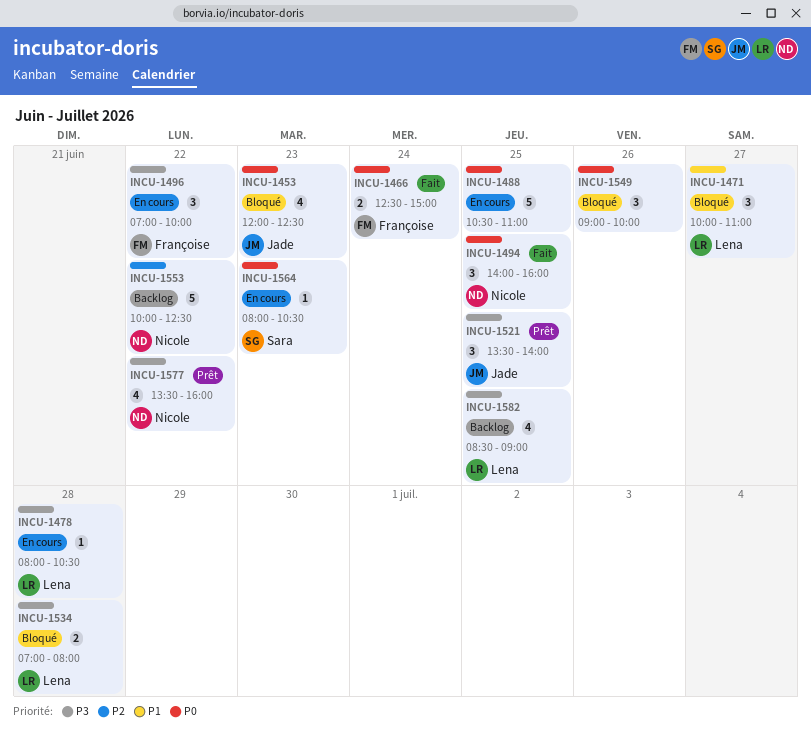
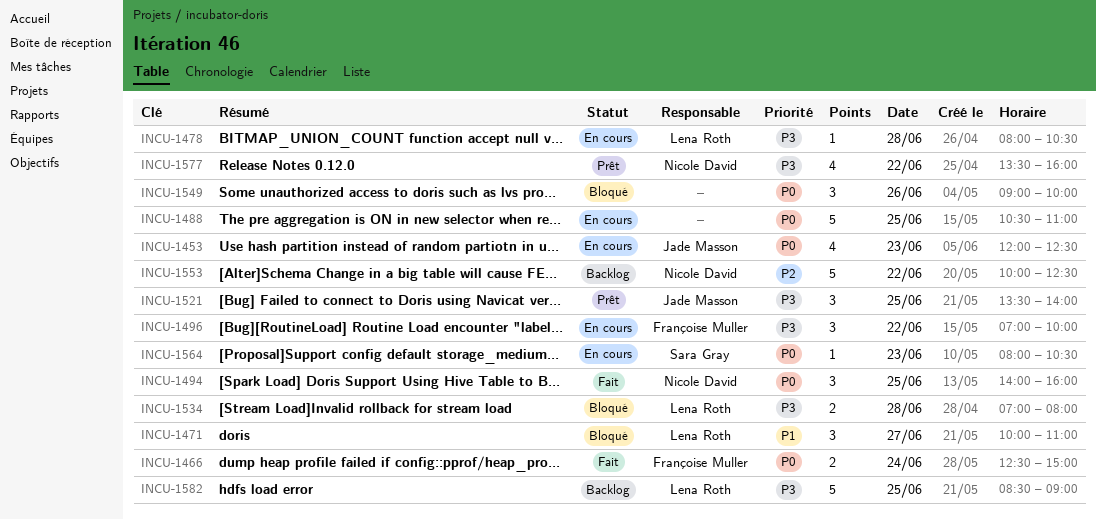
INCU-1453, status: Bloqué -> En cours
INCU-1582, estimate: 4 -> 5

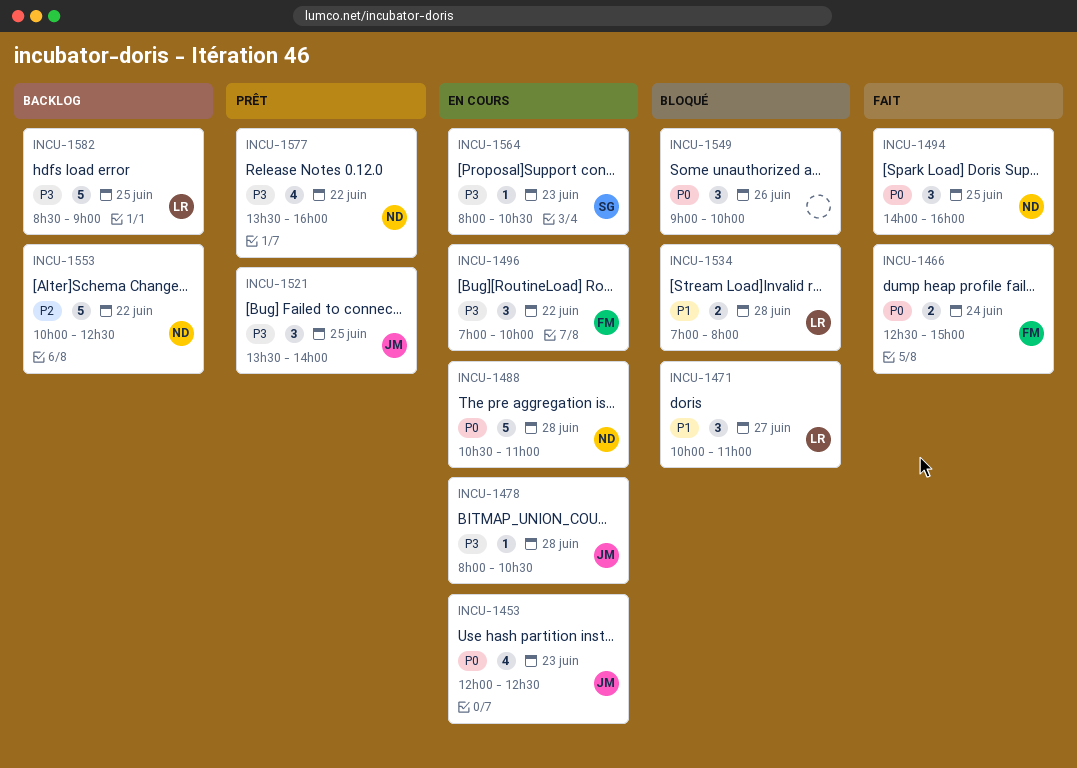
INCU-1478, owner: Lena Roth -> Jade Masson
INCU-1488, owner: none -> Nicole David
INCU-1488, day: Jun 25 -> Jun 28
INCU-1534, priority: P3 -> P1
INCU-1564, priority: P0 -> P3

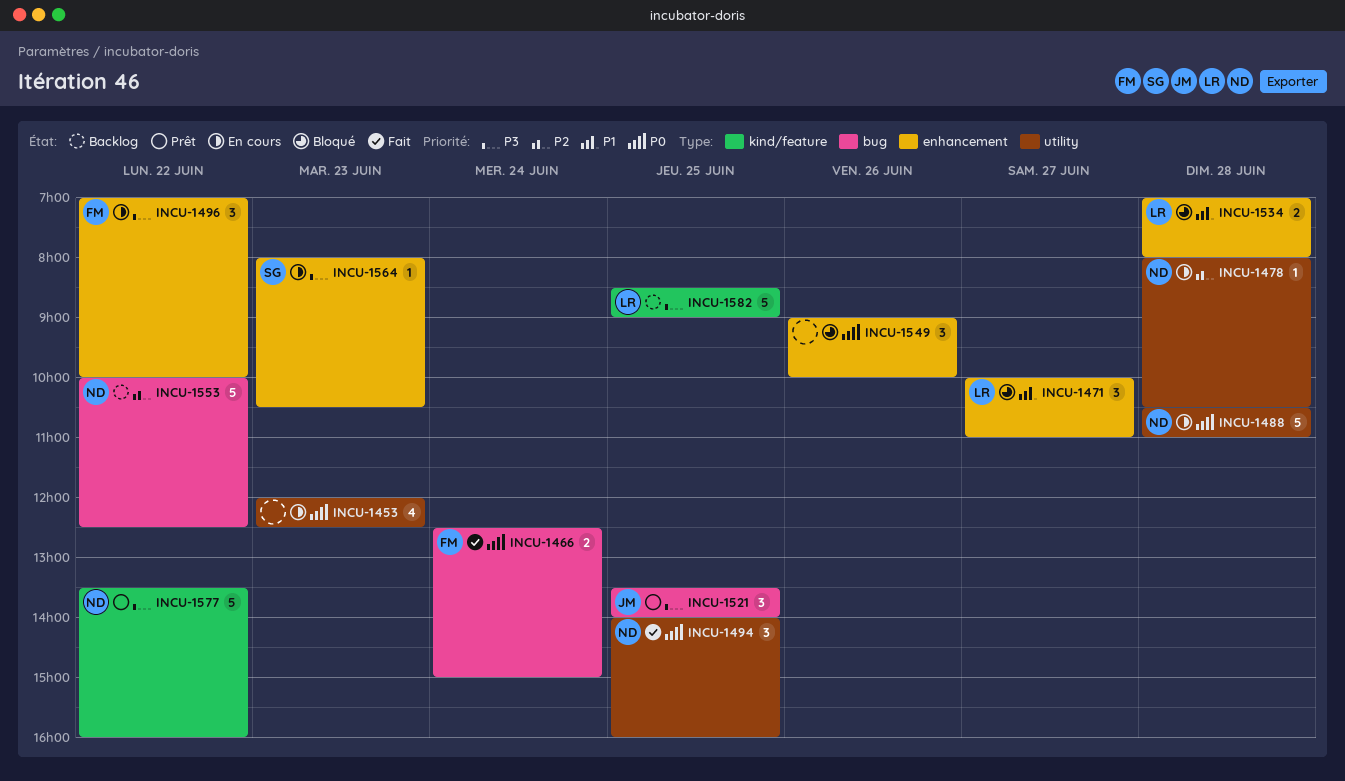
INCU-1453, owner: JM -> none
INCU-1478, owner: JM -> ND
INCU-1478, priority: P3 -> P2
INCU-1577, estimate: 4 -> 5

